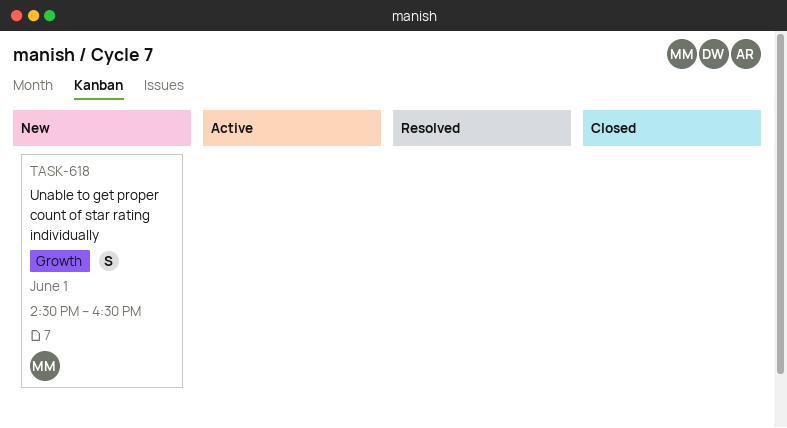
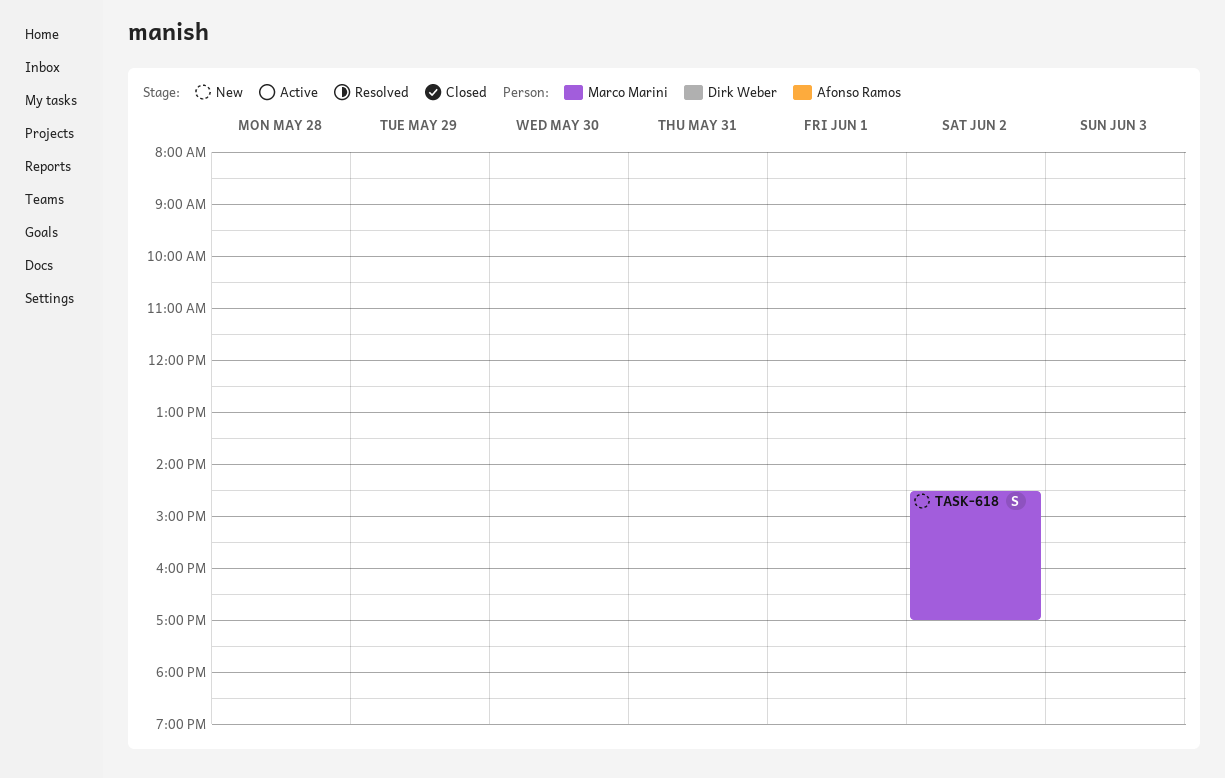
TASK-618, day: Jun 1 -> Jun 2
TASK-618, ends: 16:30 -> 17:00

